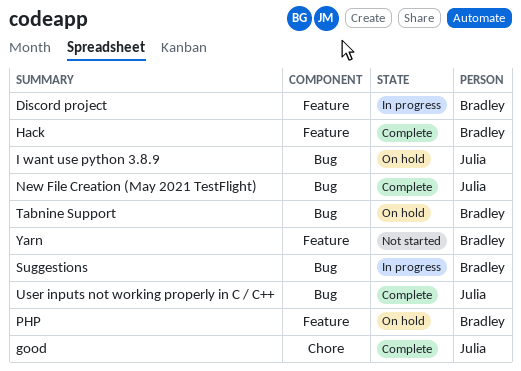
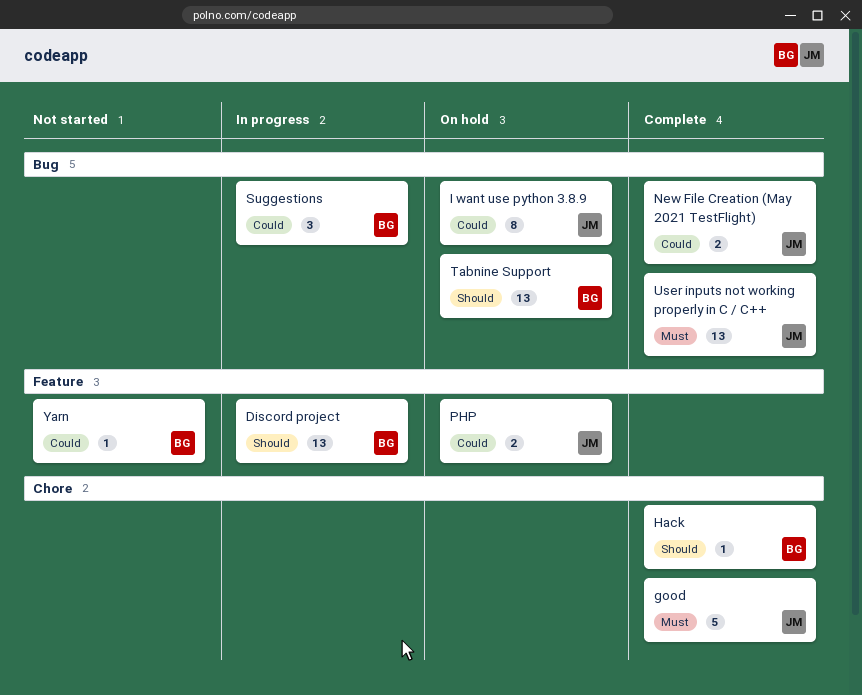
Hack, label: Feature -> Chore
PHP, owner: Bradley -> Julia

